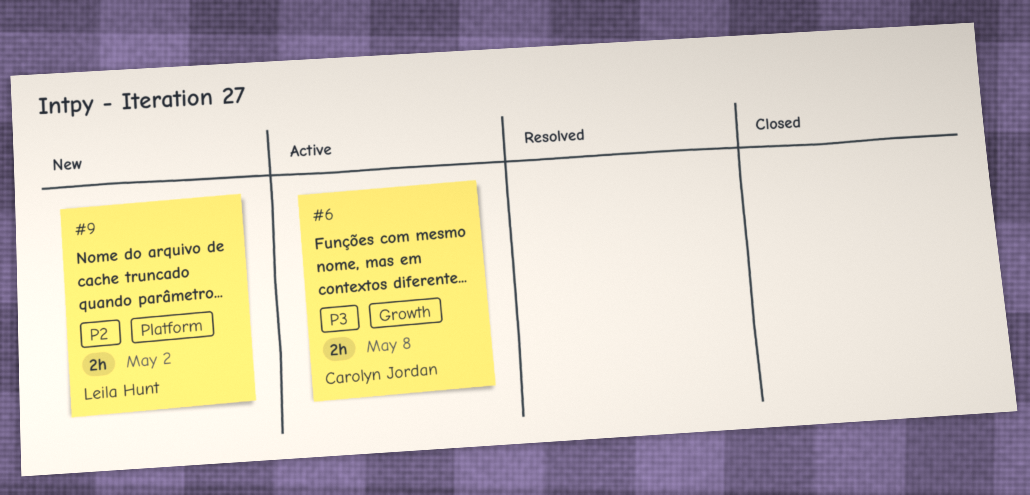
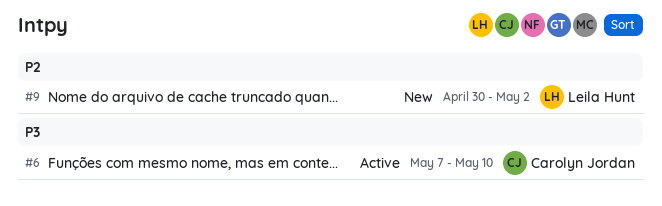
#6, due: May 8 -> May 10

